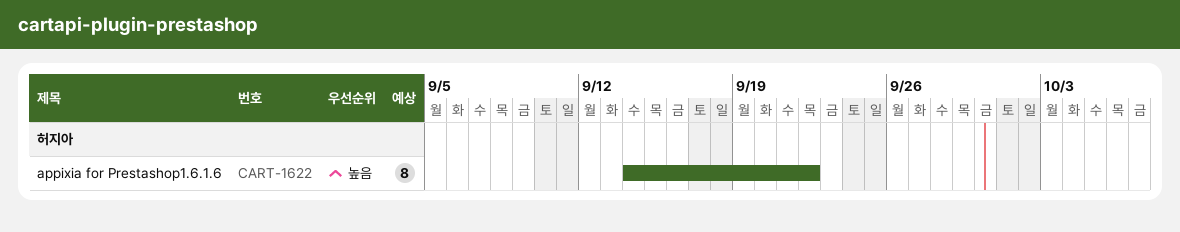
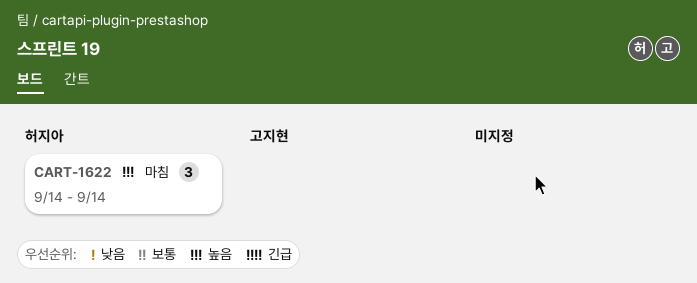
CART-1622, estimate: 8 -> 3
CART-1622, due: Sep 22 -> Sep 14

